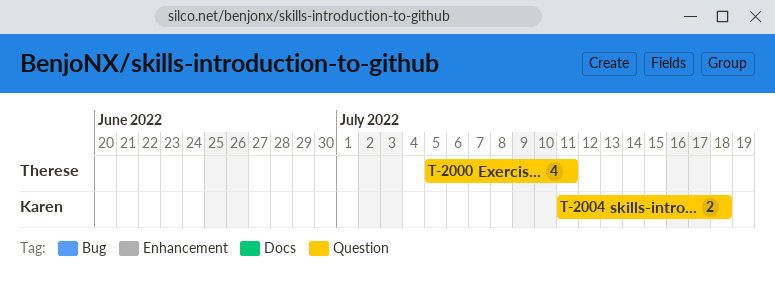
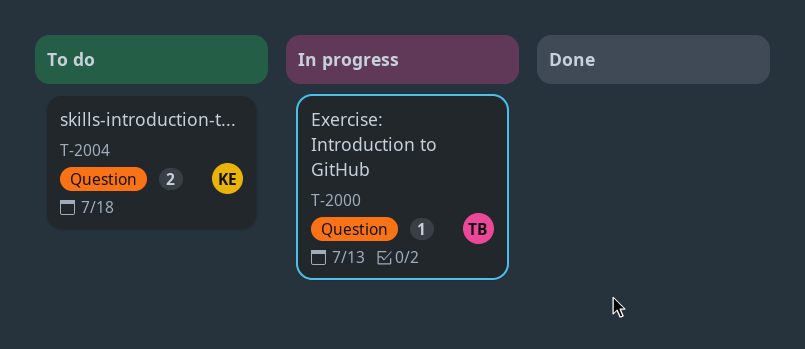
T-2000, estimate: 4 -> 1
T-2000, due: Jul 11 -> Jul 13

